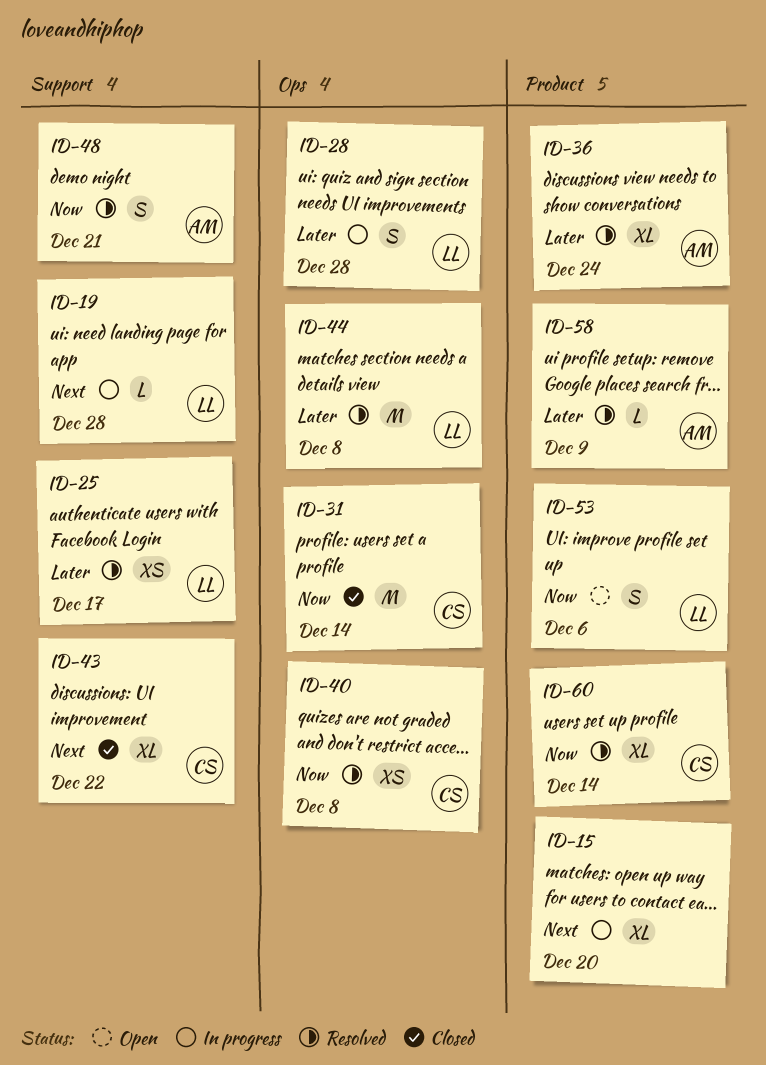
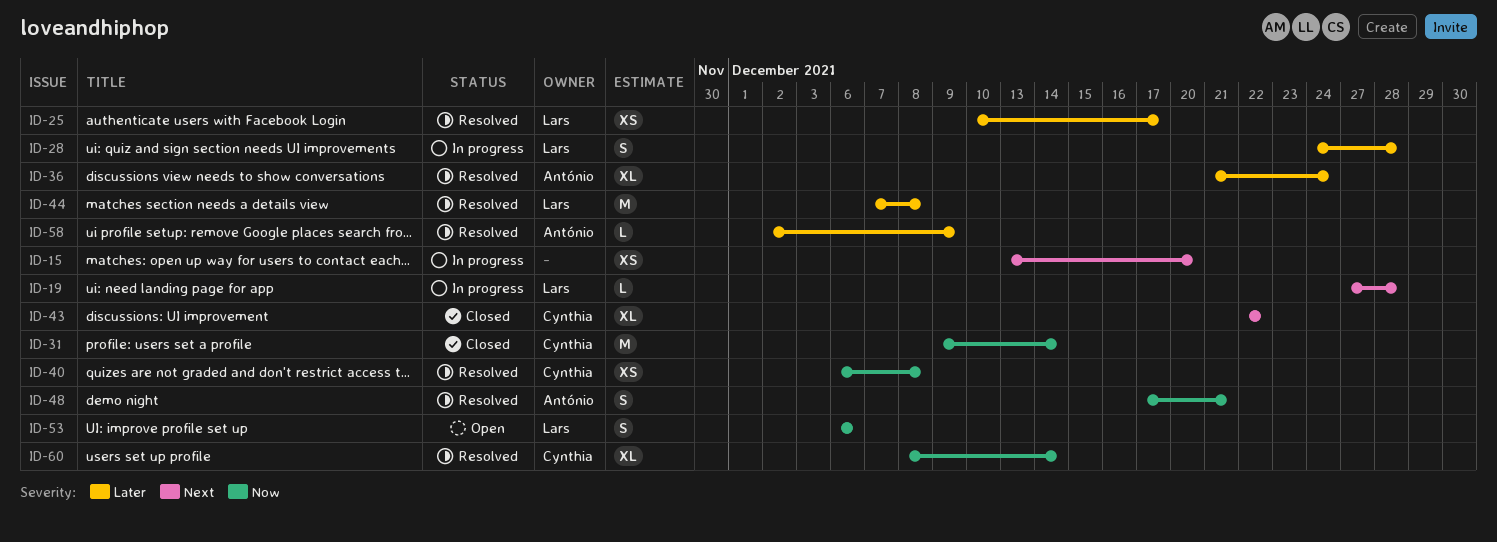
ID-15, estimate: XL -> XS

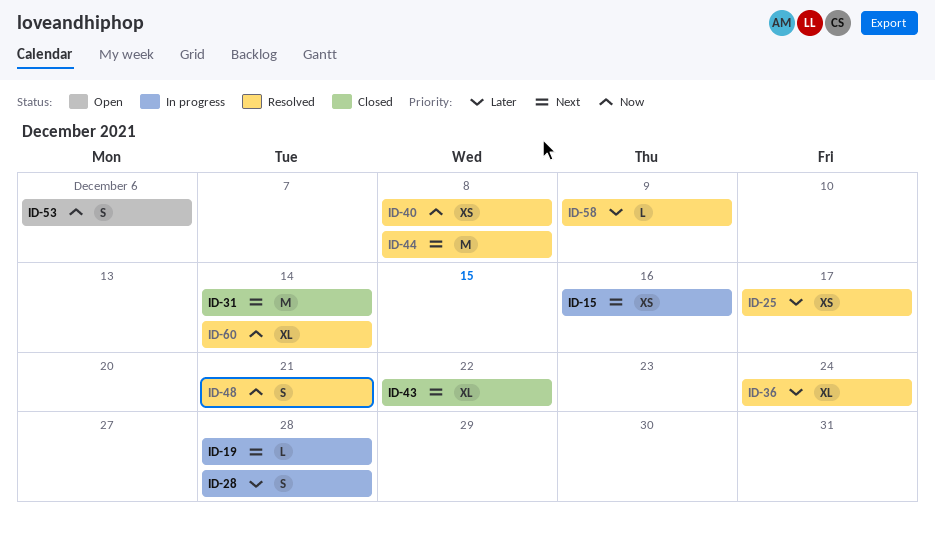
ID-15, due: Dec 20 -> Dec 16
ID-31, priority: Now -> Next
ID-44, priority: Later -> Next

